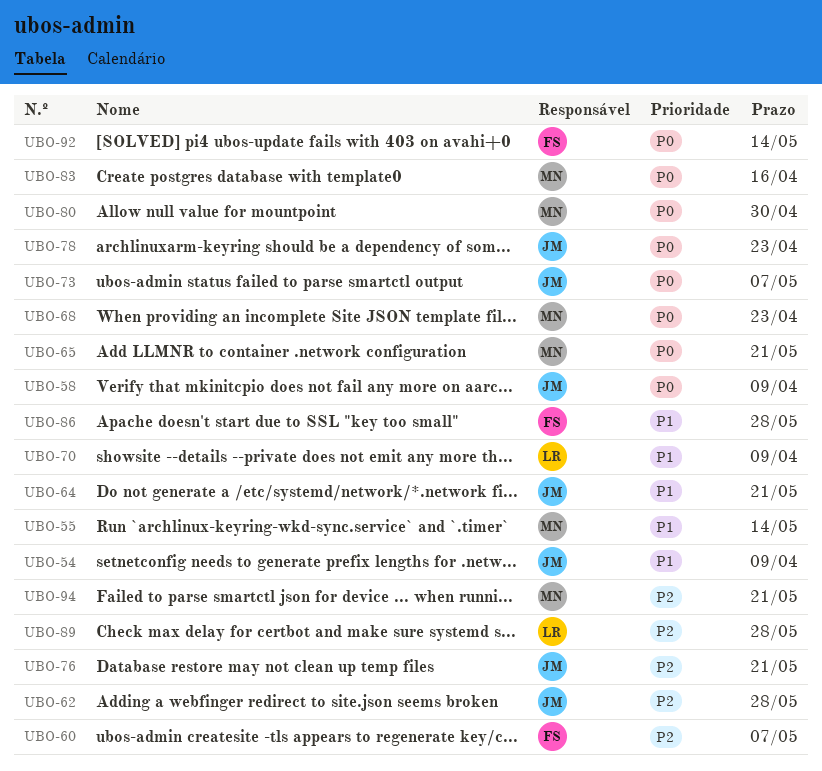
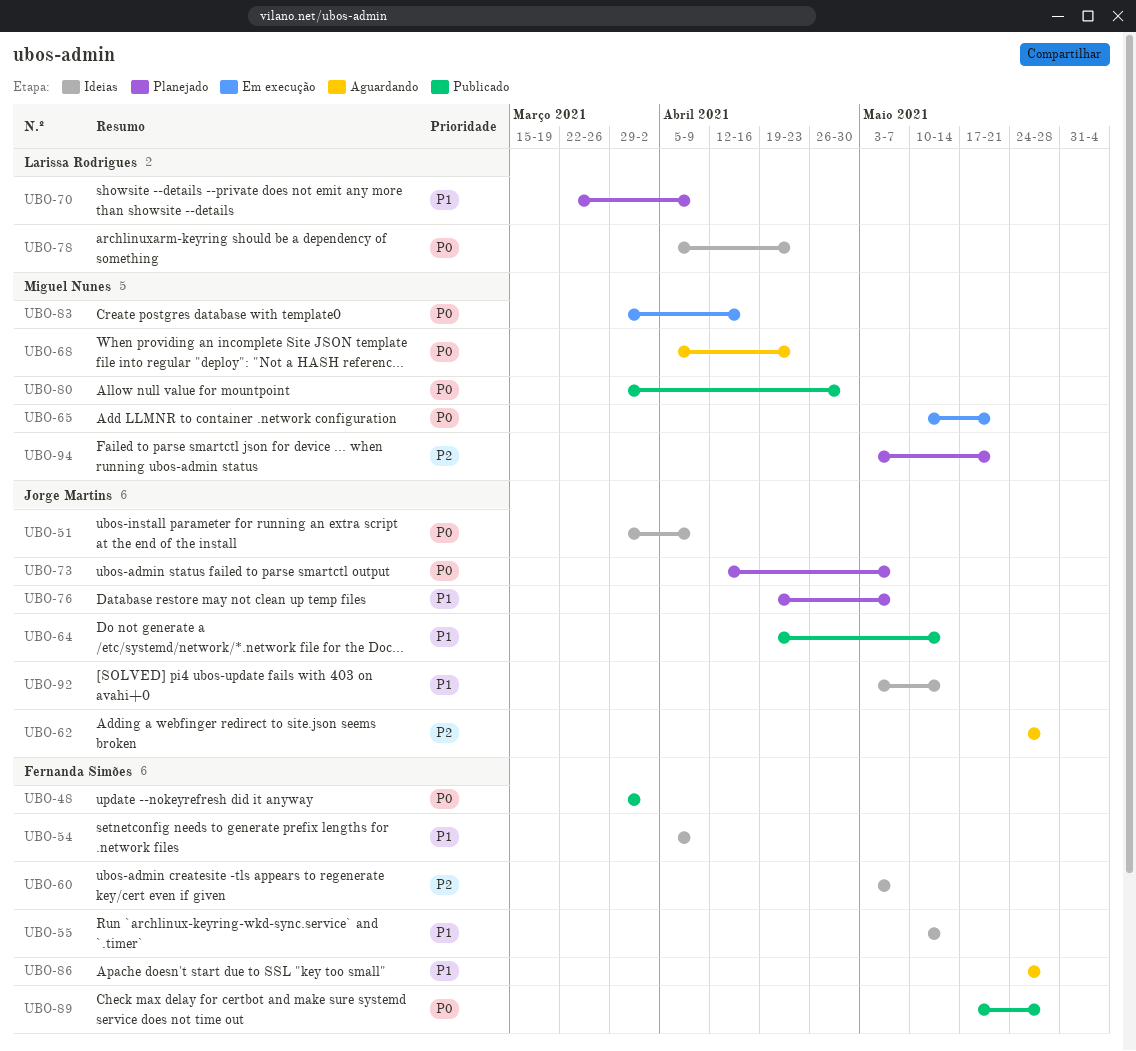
UBO-48: none -> present
UBO-51: none -> present
UBO-54, owner: Jorge Martins -> Fernanda Simões
UBO-55, owner: Miguel Nunes -> Fernanda Simões
UBO-58: present -> none
UBO-64, due: May 21 -> May 14
UBO-76, priority: P2 -> P1
UBO-76, due: May 21 -> May 7
UBO-78, owner: Jorge Martins -> Larissa Rodrigues
UBO-89, owner: Larissa Rodrigues -> Fernanda Simões
UBO-89, priority: P2 -> P0
UBO-92, owner: Fernanda Simões -> Jorge Martins
UBO-92, priority: P0 -> P1

